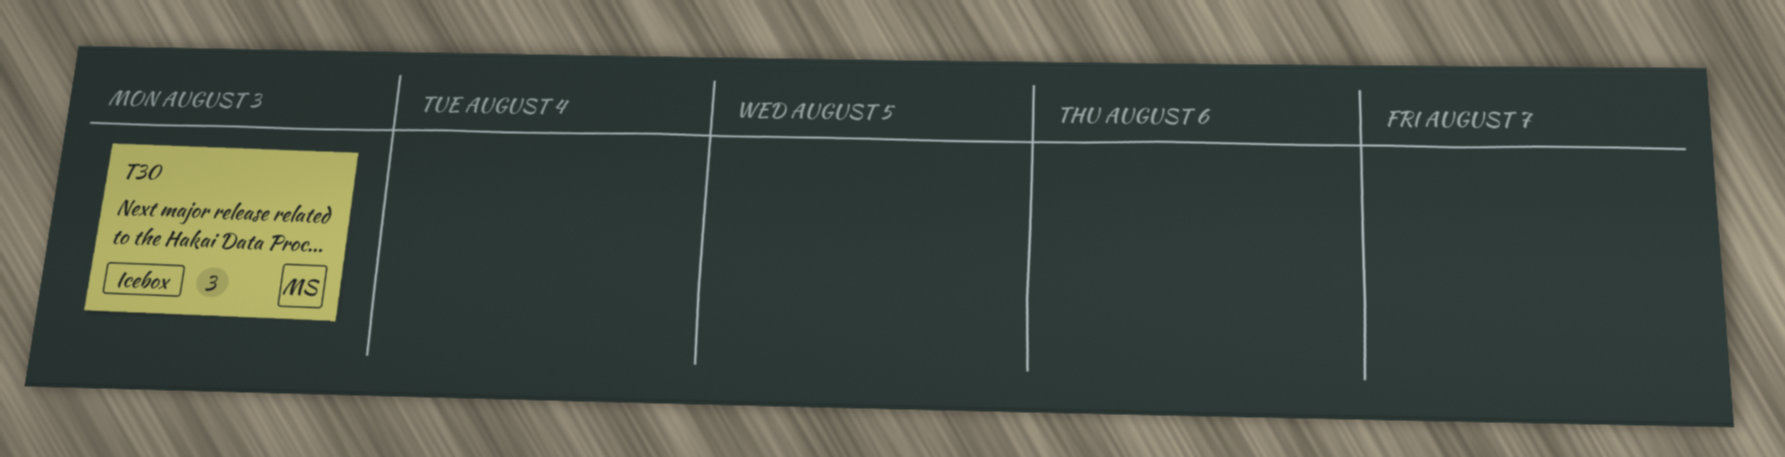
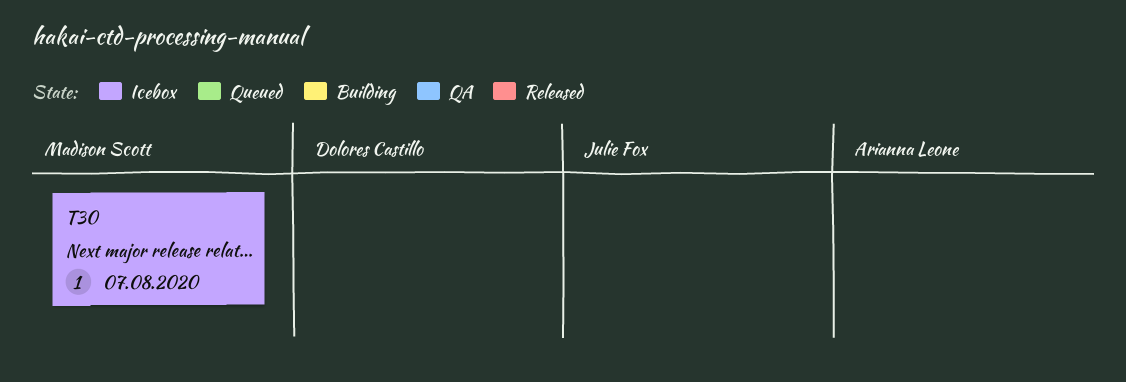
T30, estimate: 3 -> 1
T30, due: Aug 3 -> Aug 7

